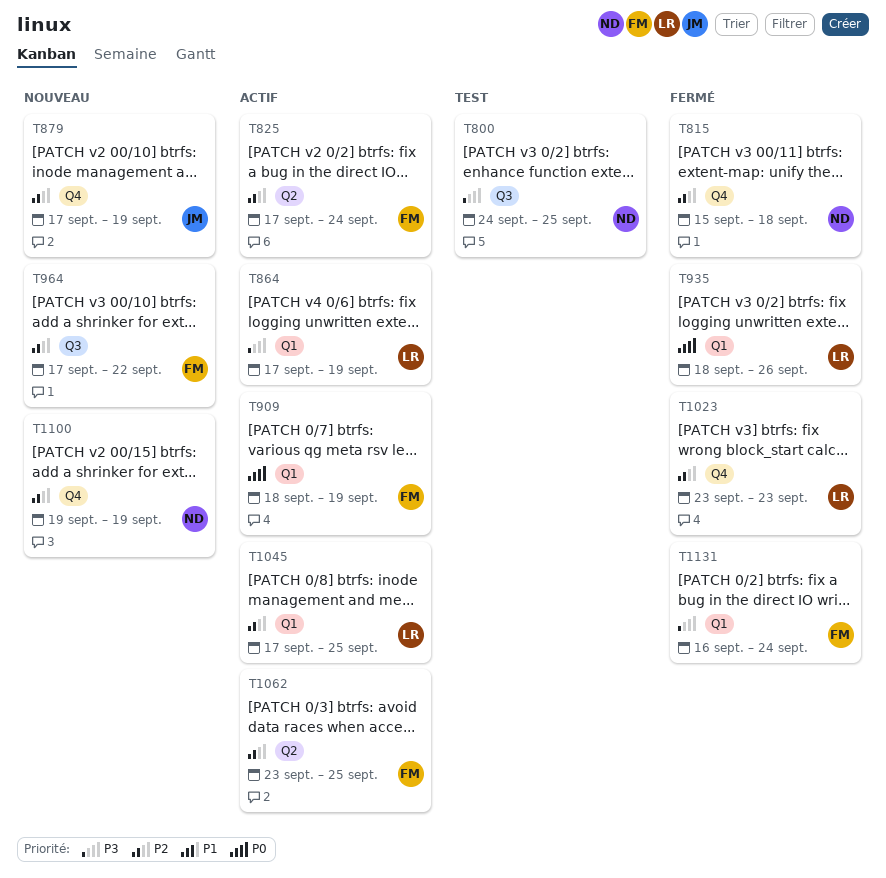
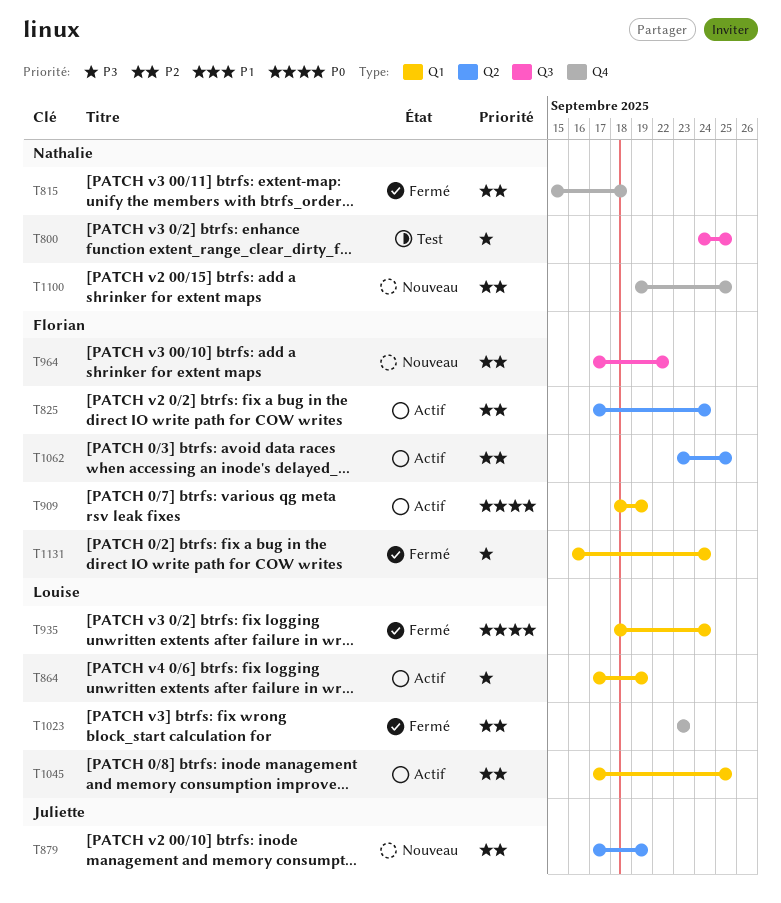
T879, label: Q4 -> Q2
T935, due: Sep 26 -> Sep 24
T1100, due: Sep 19 -> Sep 25

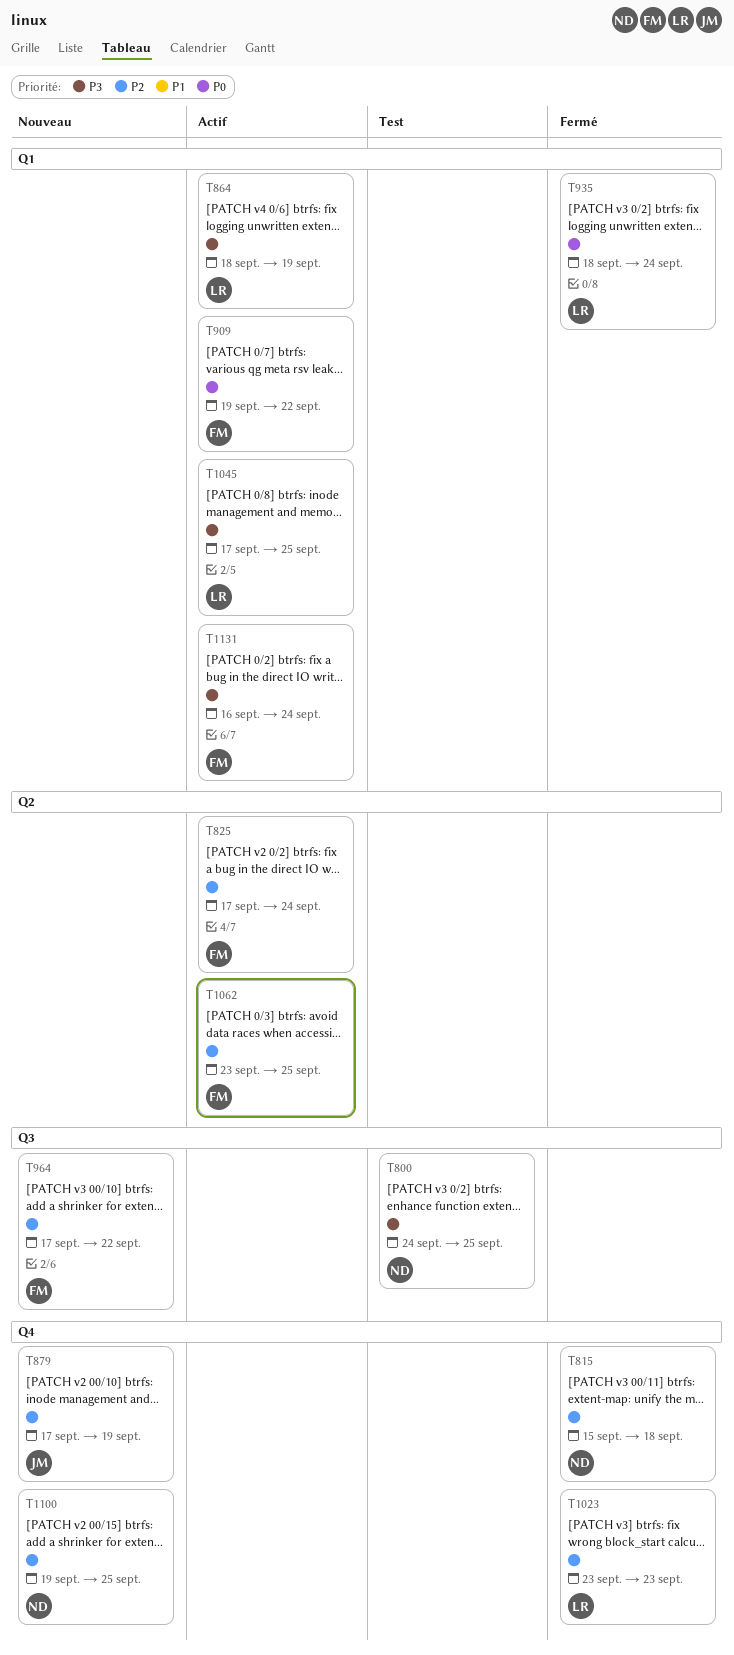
T864, start: Sep 17 -> Sep 18
T879, label: Q2 -> Q4
T909, start: Sep 18 -> Sep 19
T909, due: Sep 19 -> Sep 22
T1045, priority: P2 -> P3
T1131, status: Fermé -> Actif

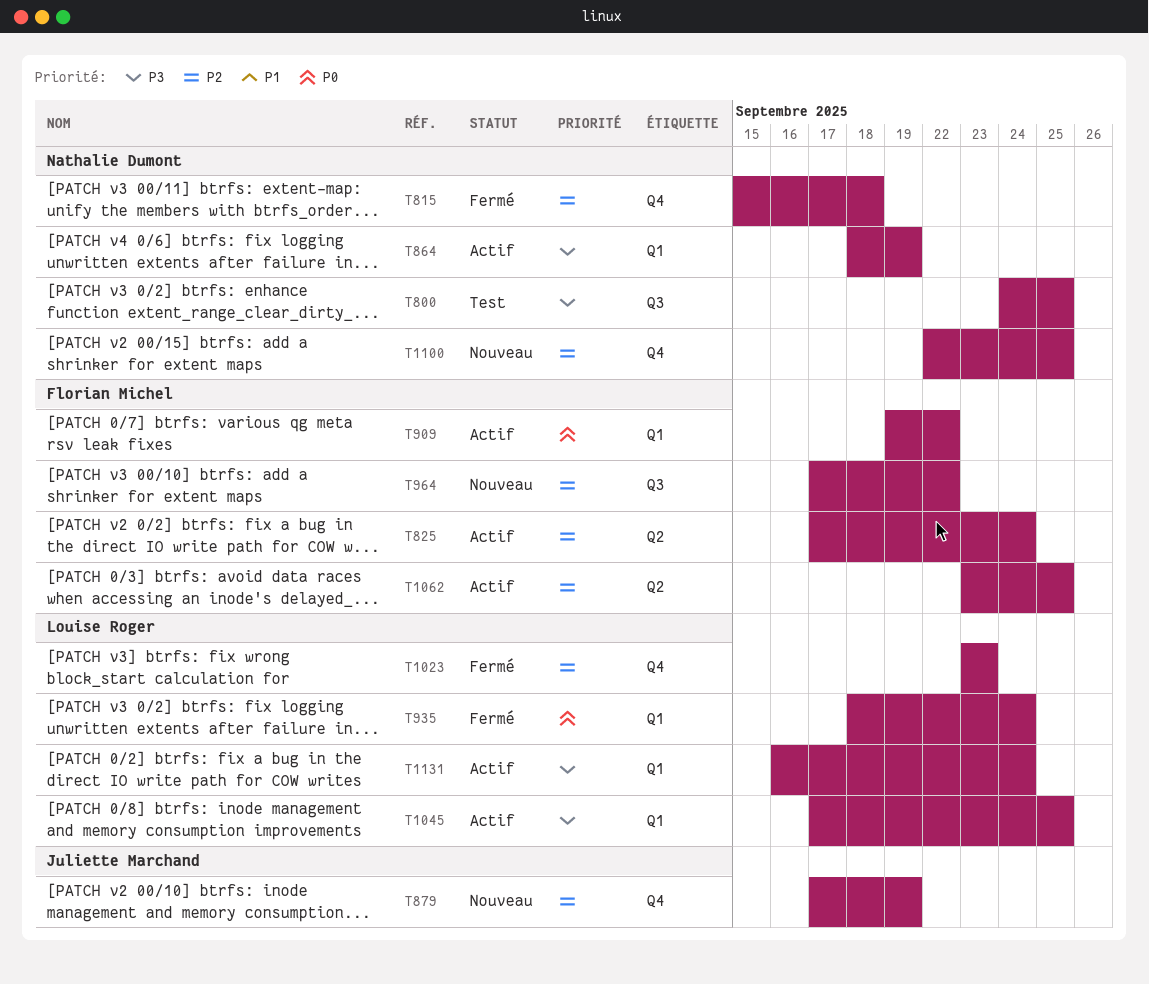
T864, owner: Louise Roger -> Nathalie Dumont
T1100, start: Sep 19 -> Sep 22
T1131, owner: Florian Michel -> Louise Roger

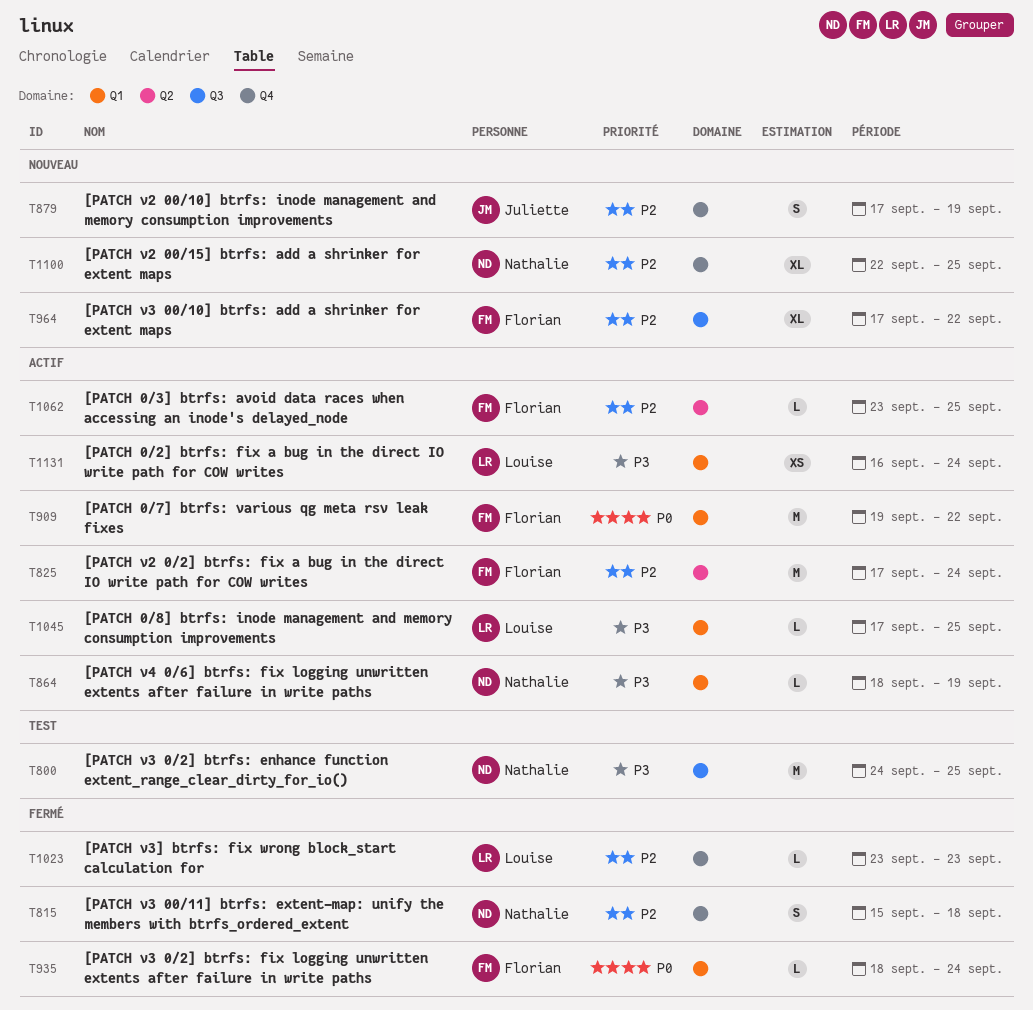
T935, owner: Louise Roger -> Florian Michel

